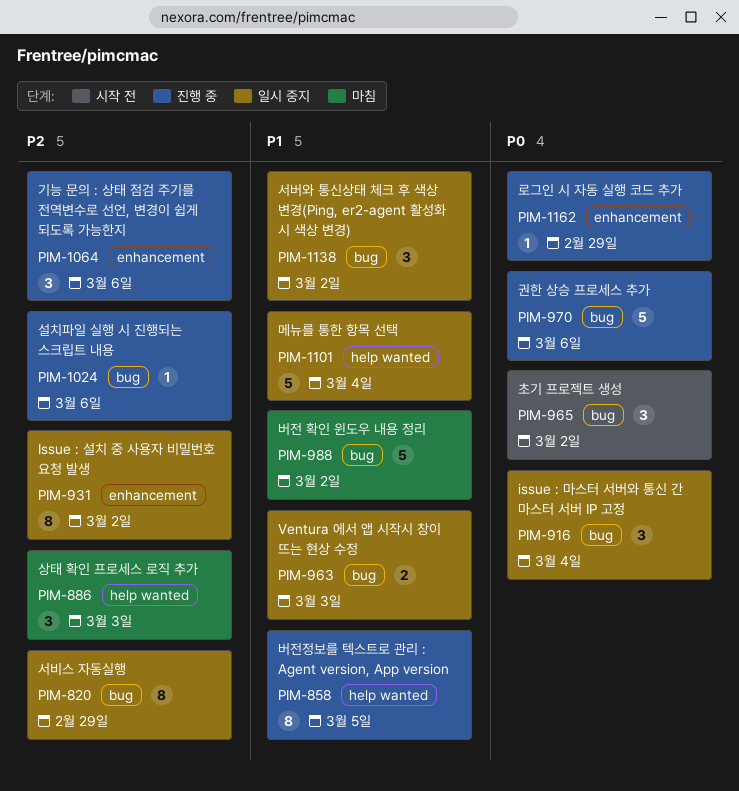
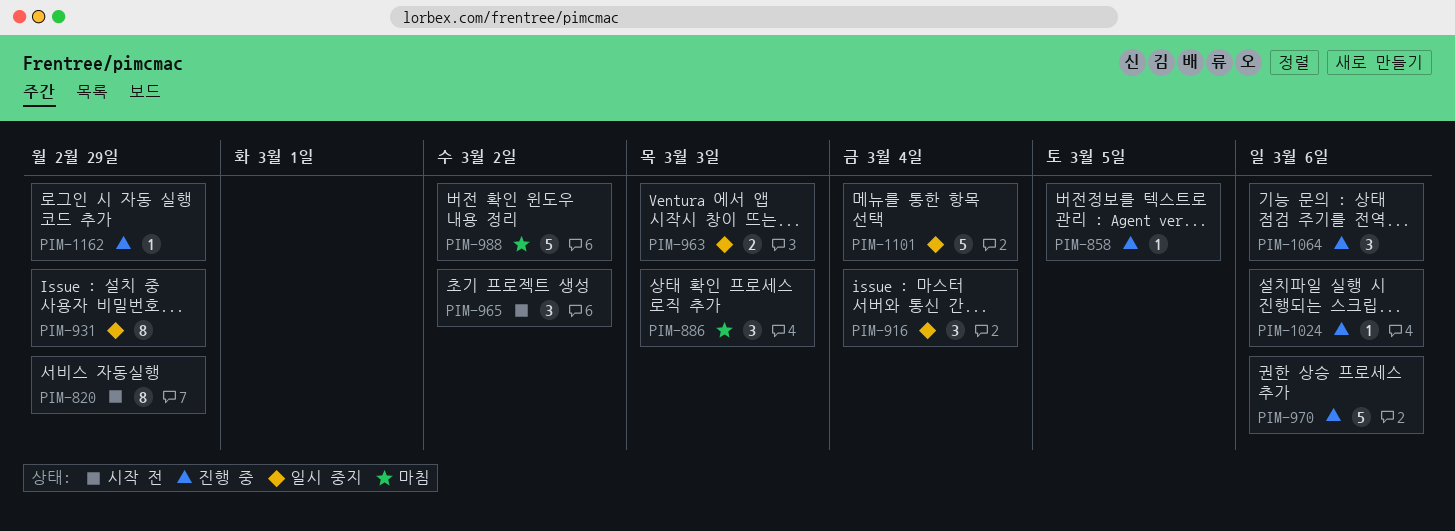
PIM-820, status: 일시 중지 -> 시작 전
PIM-858, estimate: 8 -> 1
PIM-931, due: Mar 2 -> Feb 29
PIM-1138: present -> none

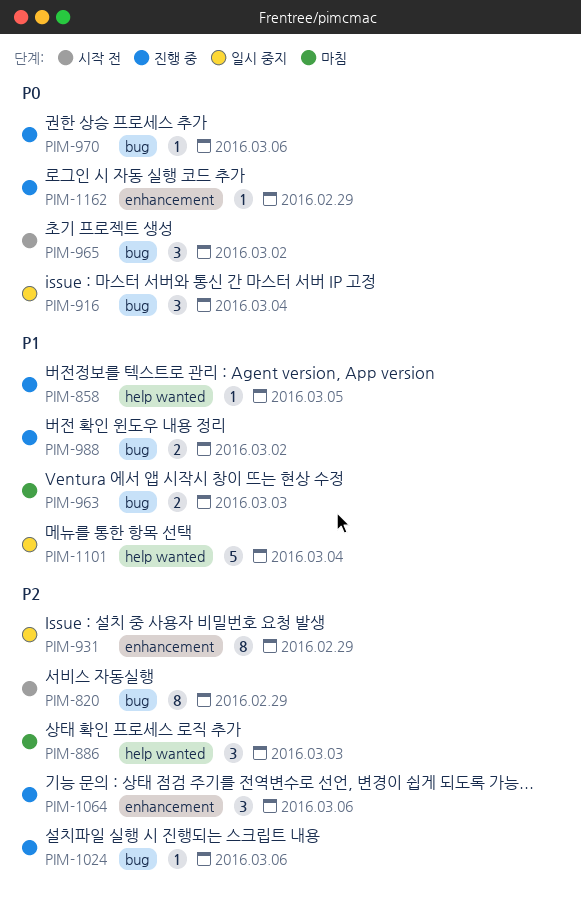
PIM-963, status: 일시 중지 -> 마침
PIM-970, estimate: 5 -> 1
PIM-988, status: 마침 -> 진행 중
PIM-988, estimate: 5 -> 2

